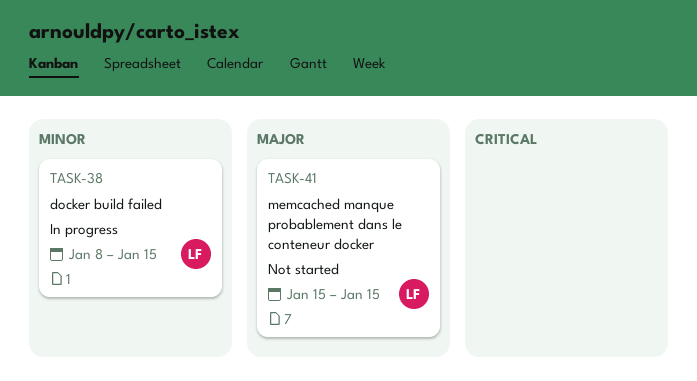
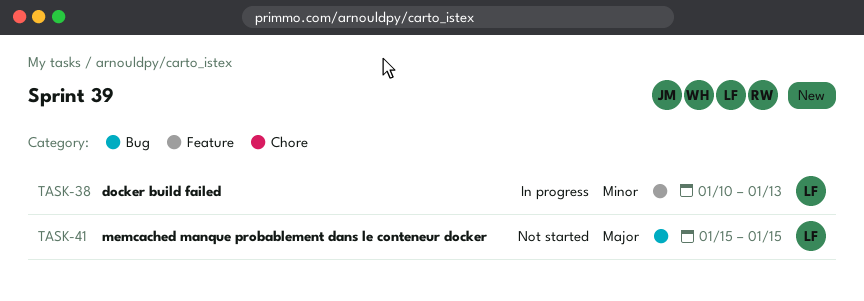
TASK-38, start: Jan 8 -> Jan 10
TASK-38, due: Jan 15 -> Jan 13

